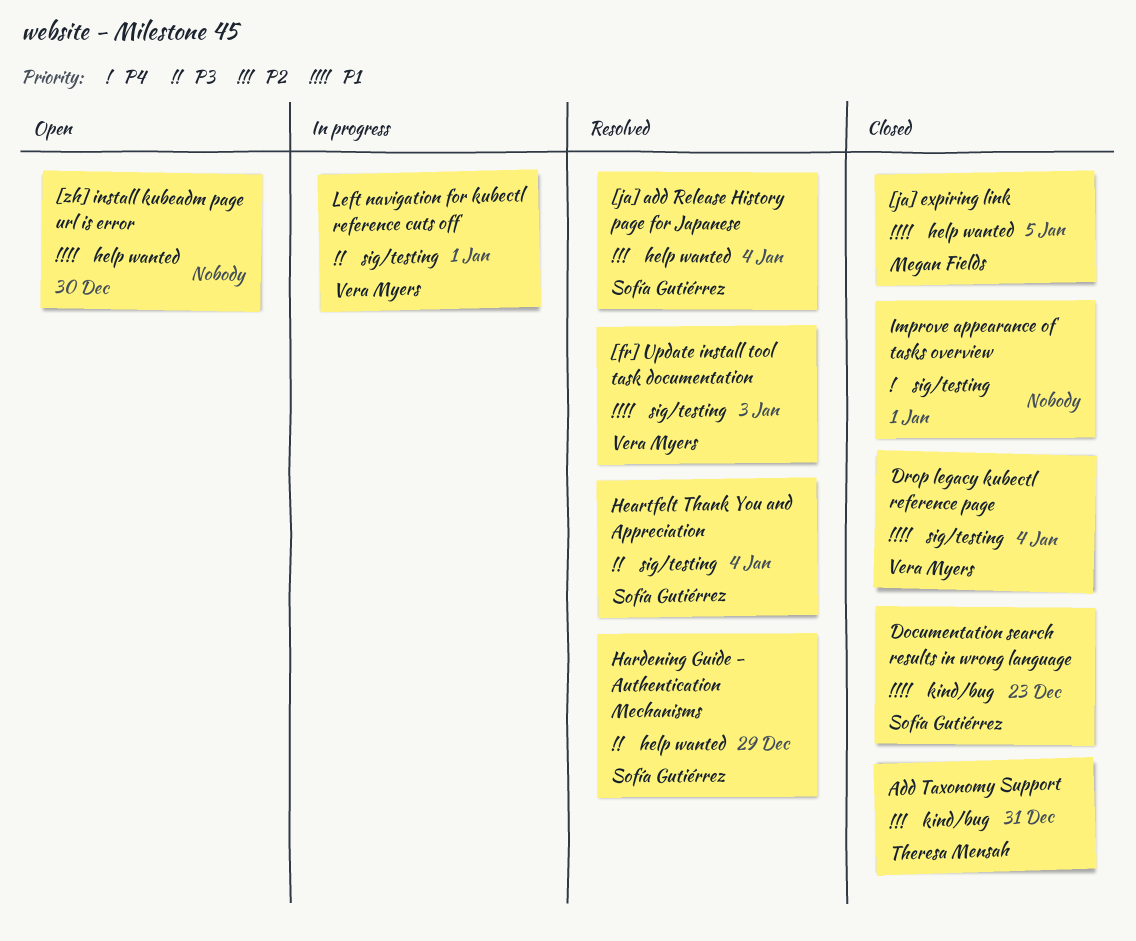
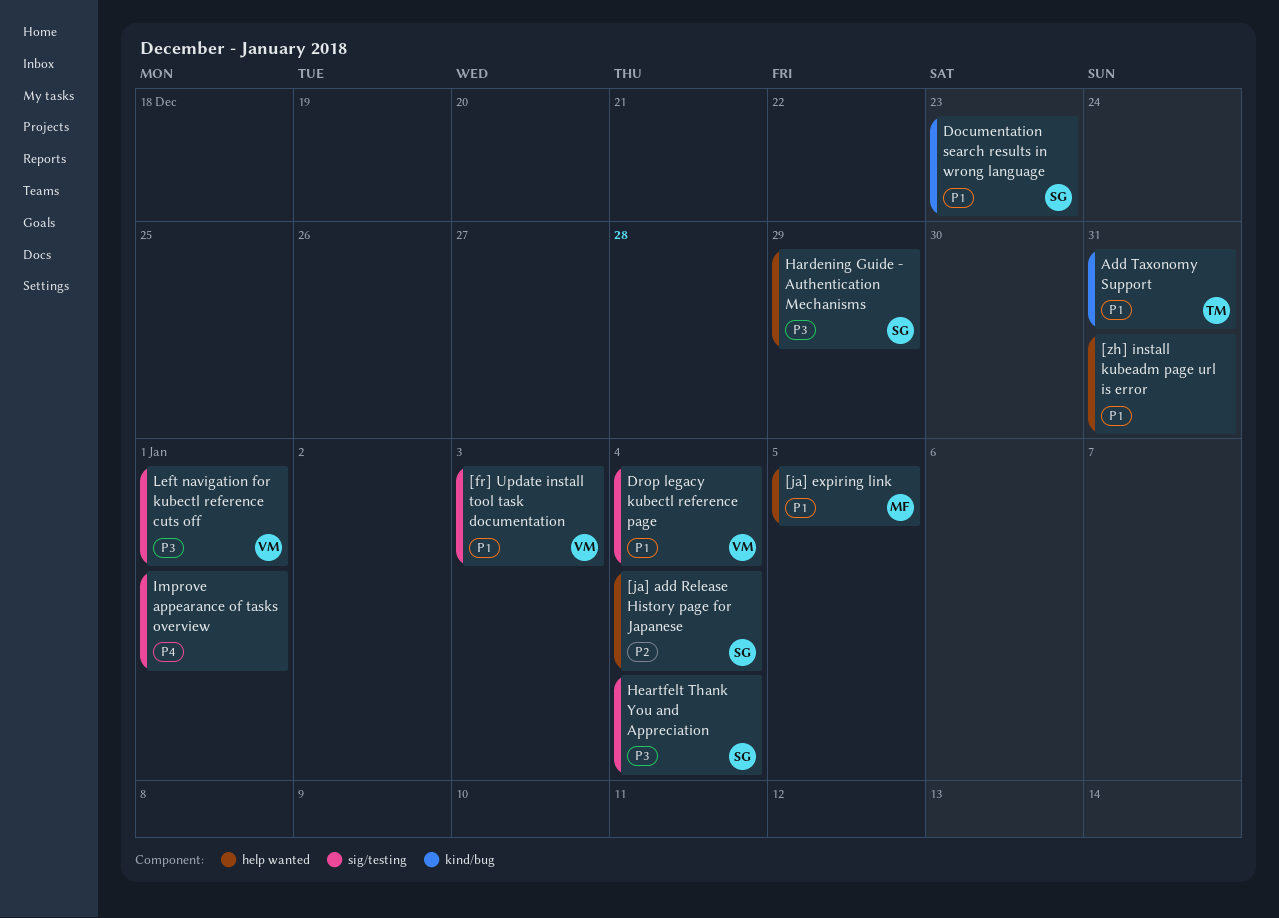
[zh] install kubeadm page url is error, due: Dec 30 -> Dec 31
Add Taxonomy Support, priority: P2 -> P1

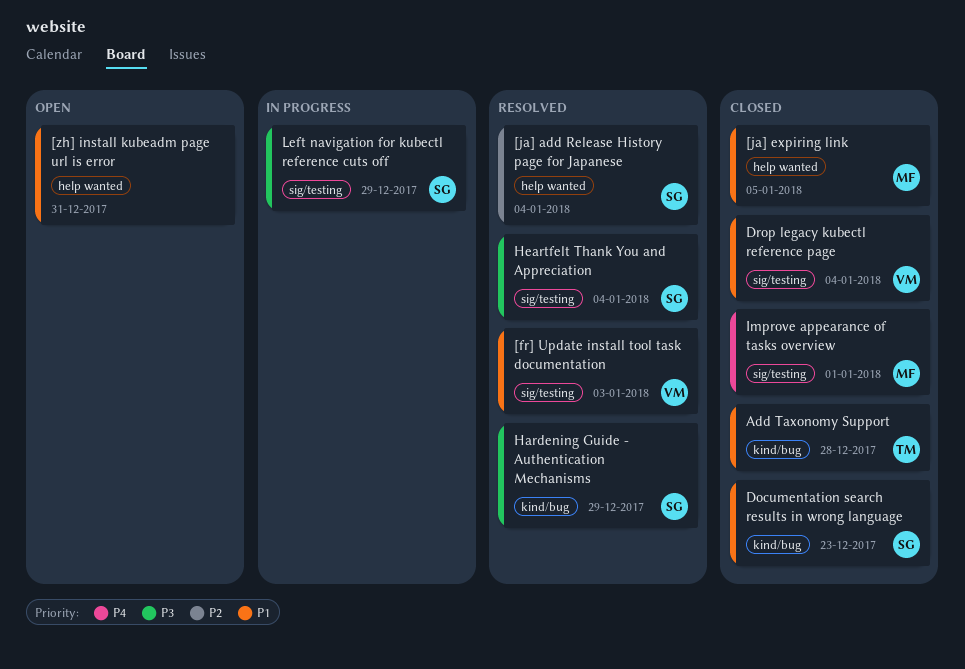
Add Taxonomy Support, due: Dec 31 -> Dec 28
Hardening Guide - Authentication Mechanisms, label: help wanted -> kind/bug
Improve appearance of tasks overview, owner: none -> MF
Left navigation for kubectl reference cuts off, owner: VM -> SG
Left navigation for kubectl reference cuts off, due: Jan 1 -> Dec 29

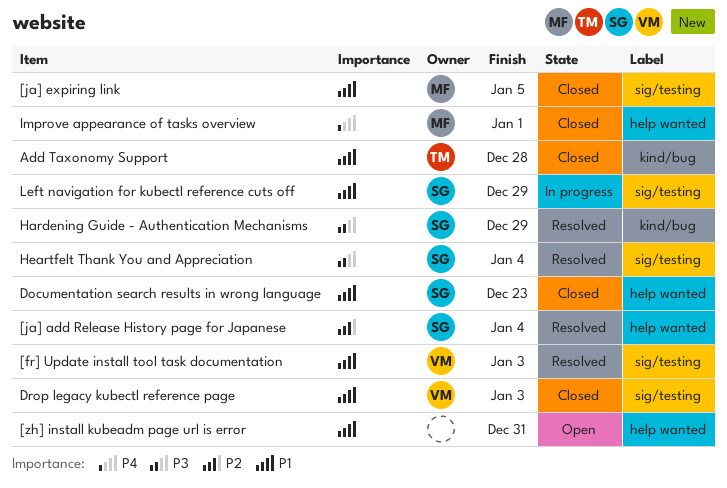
[ja] expiring link, label: help wanted -> sig/testing
Documentation search results in wrong language, label: kind/bug -> help wanted
Drop legacy kubectl reference page, due: Jan 4 -> Jan 3
Improve appearance of tasks overview, label: sig/testing -> help wanted
Left navigation for kubectl reference cuts off, priority: P3 -> P1

